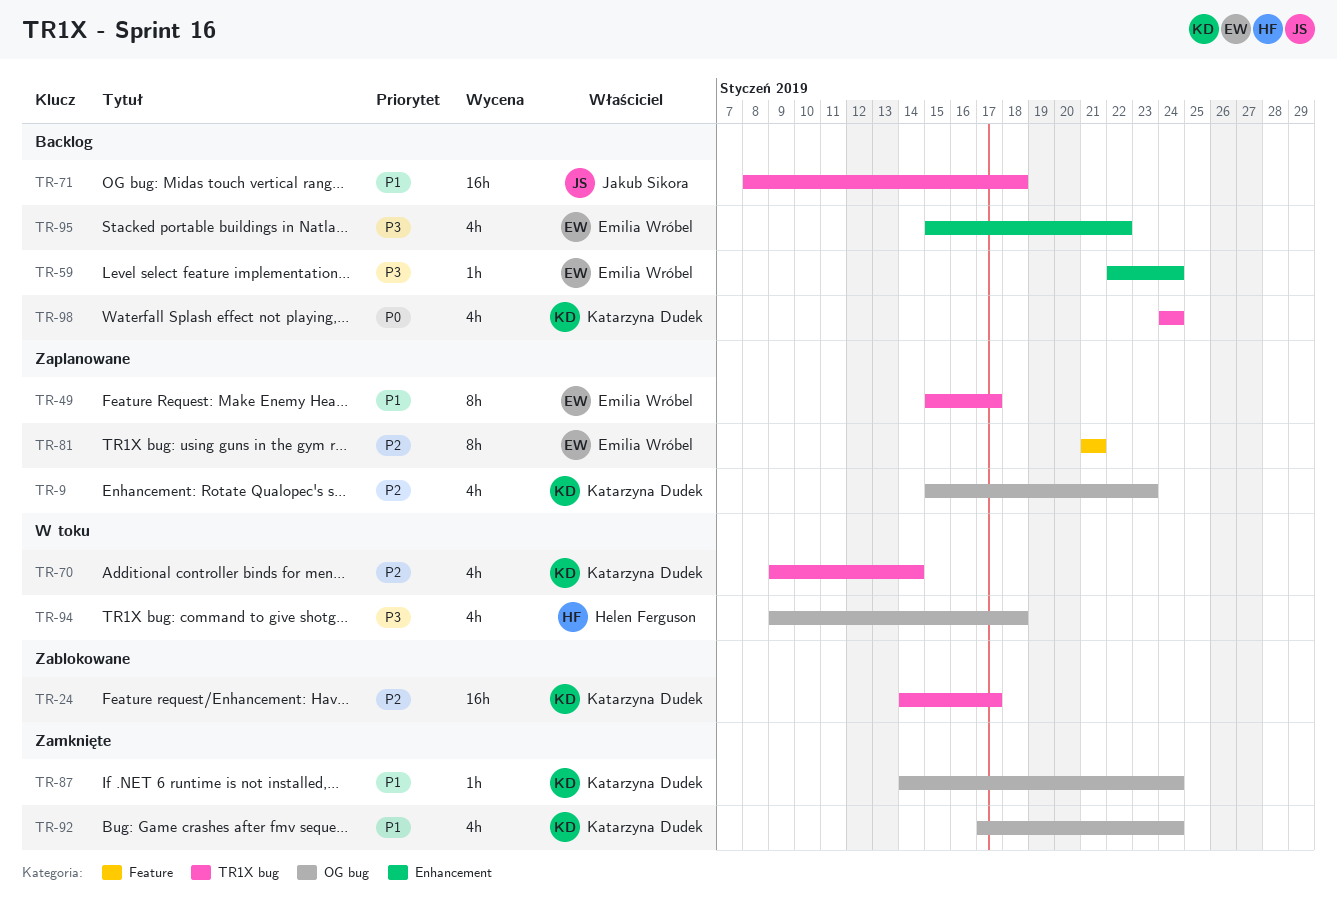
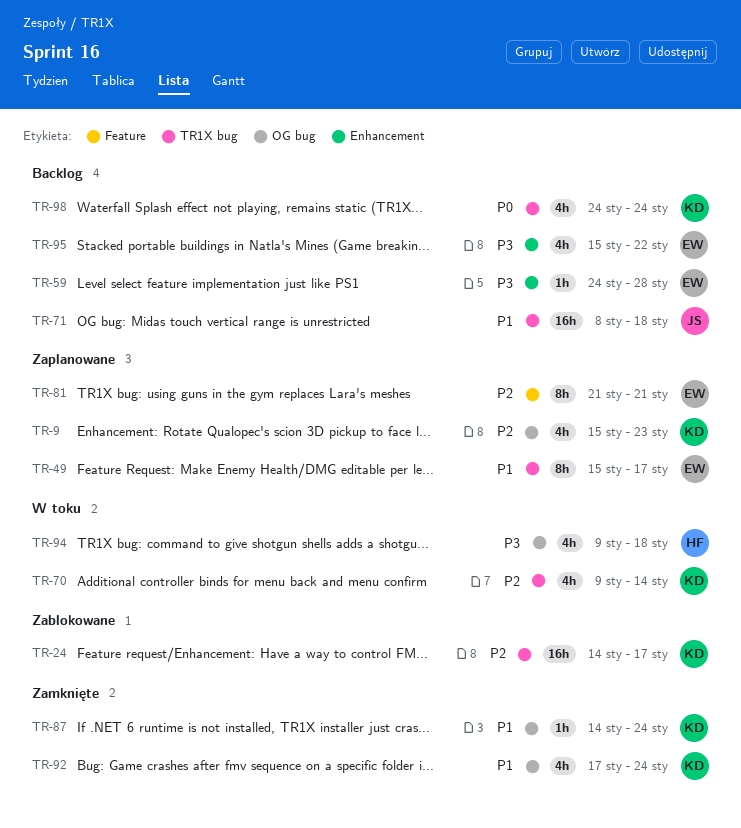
TR-59, start: Jan 22 -> Jan 24
TR-59, due: Jan 24 -> Jan 28

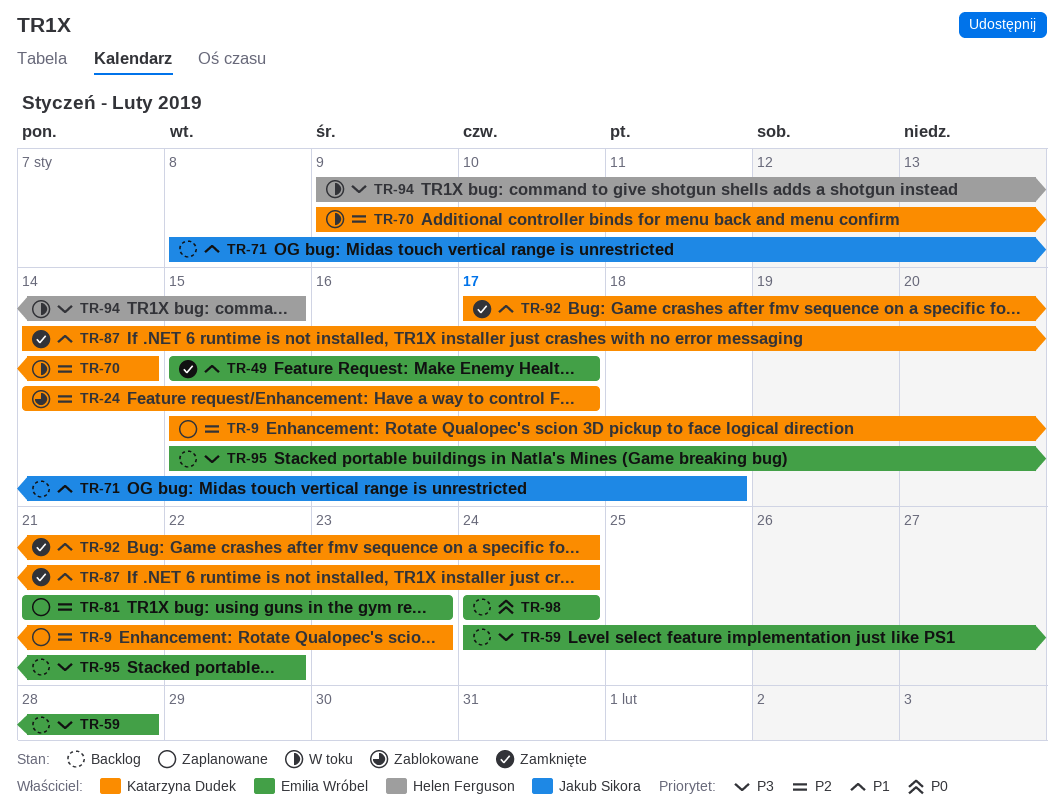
TR-49, status: Zaplanowane -> Zamknięte
TR-81, due: Jan 21 -> Jan 23
TR-94, due: Jan 18 -> Jan 15
TR-98, owner: Katarzyna Dudek -> Emilia Wróbel

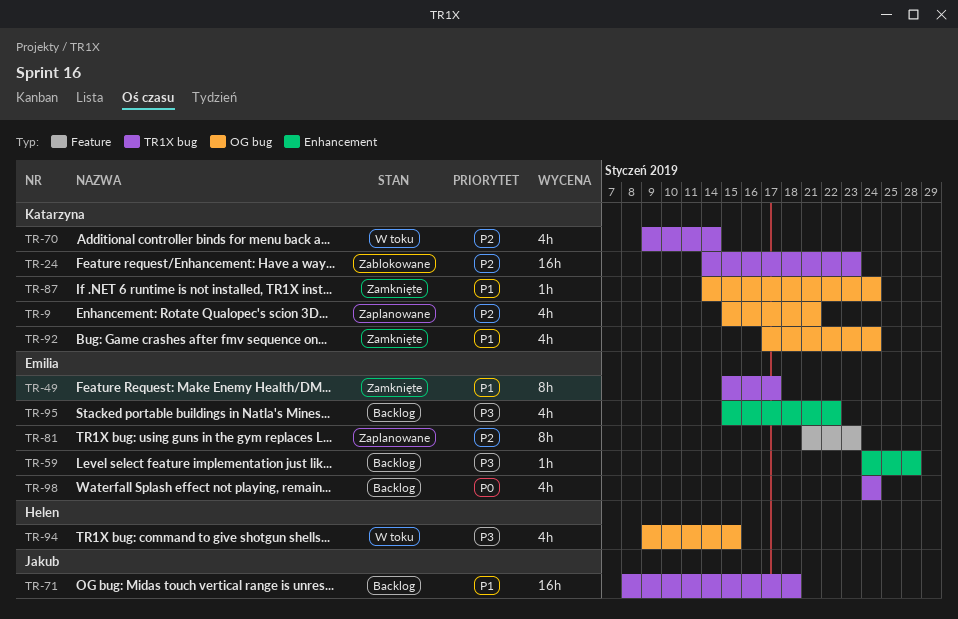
TR-9, due: Jan 23 -> Jan 21
TR-24, due: Jan 17 -> Jan 23

